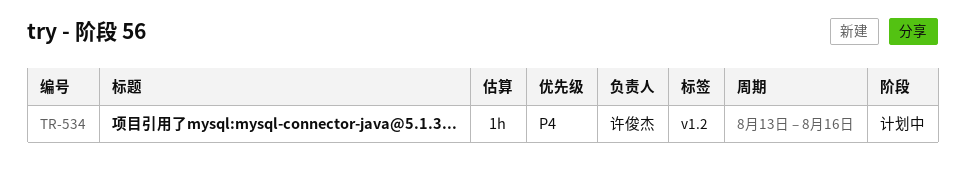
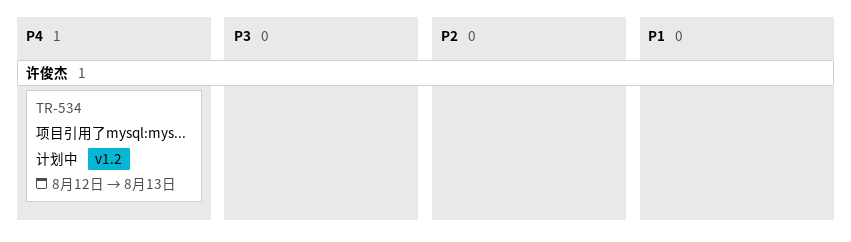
TR-534, start: Aug 13 -> Aug 12
TR-534, due: Aug 16 -> Aug 13

